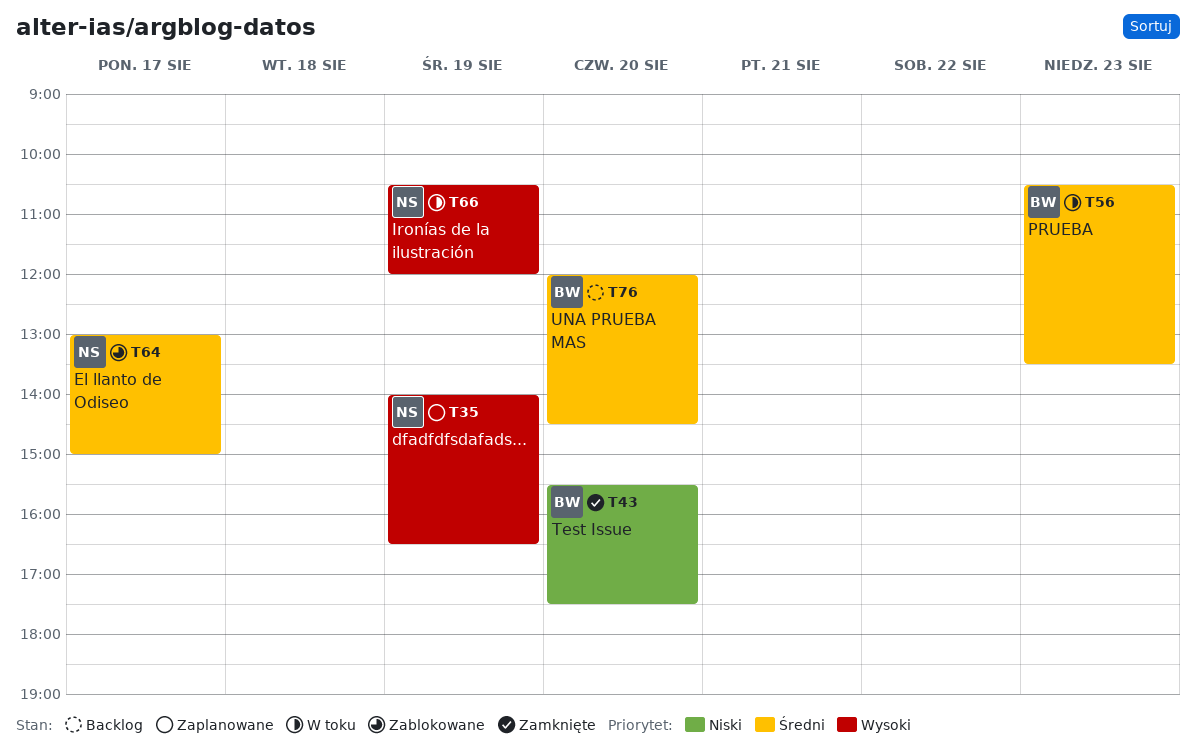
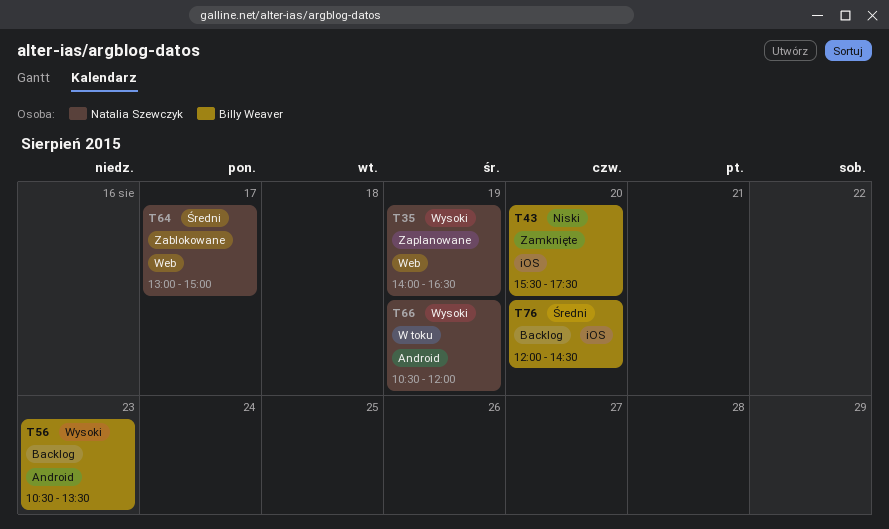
T56, status: W toku -> Backlog
T56, priority: Średni -> Wysoki

